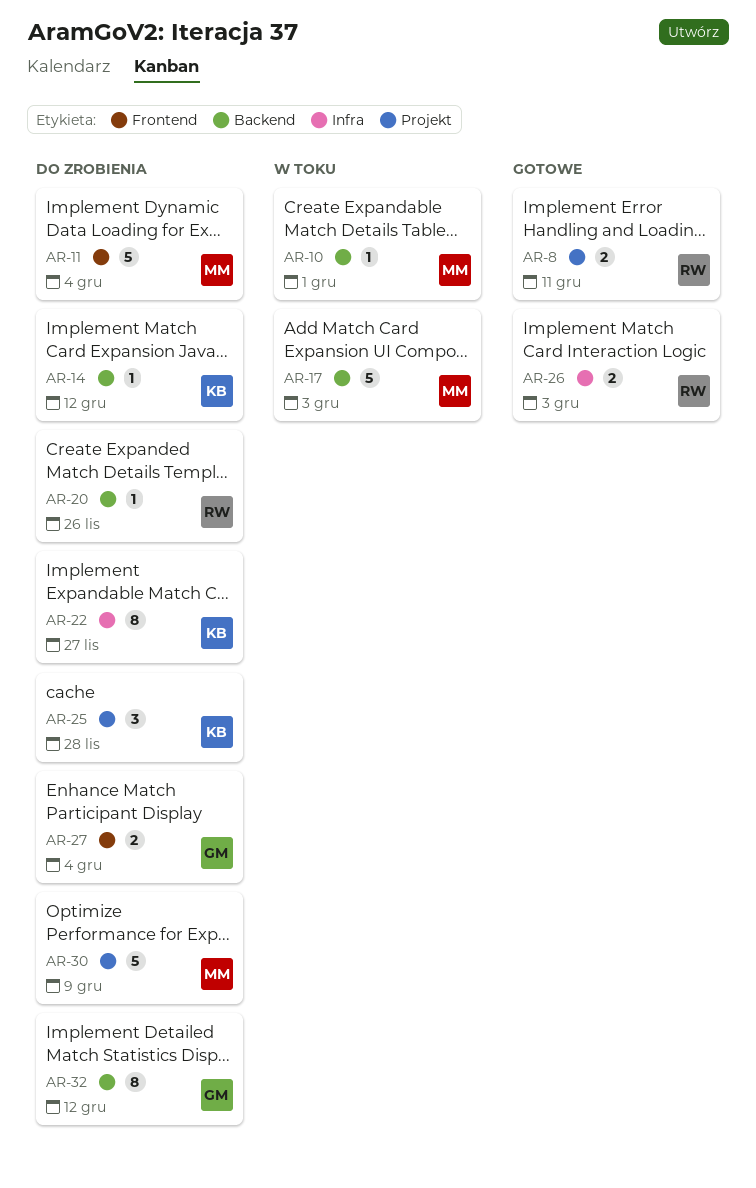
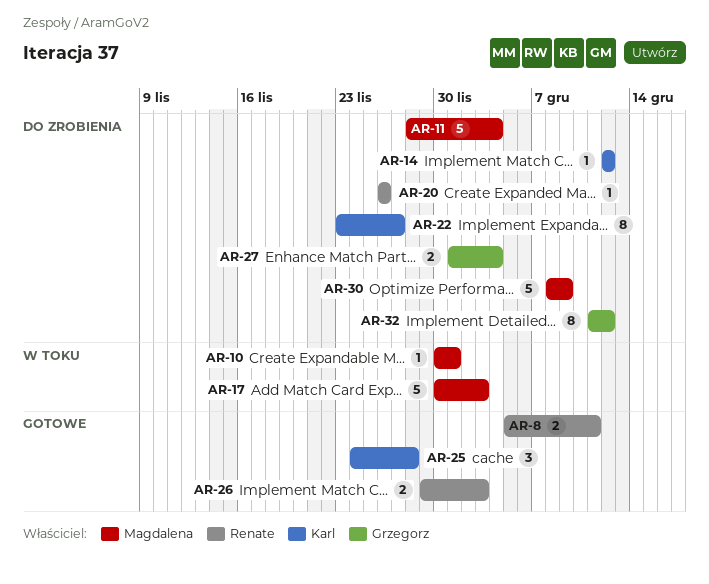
AR-25, status: Do zrobienia -> Gotowe

